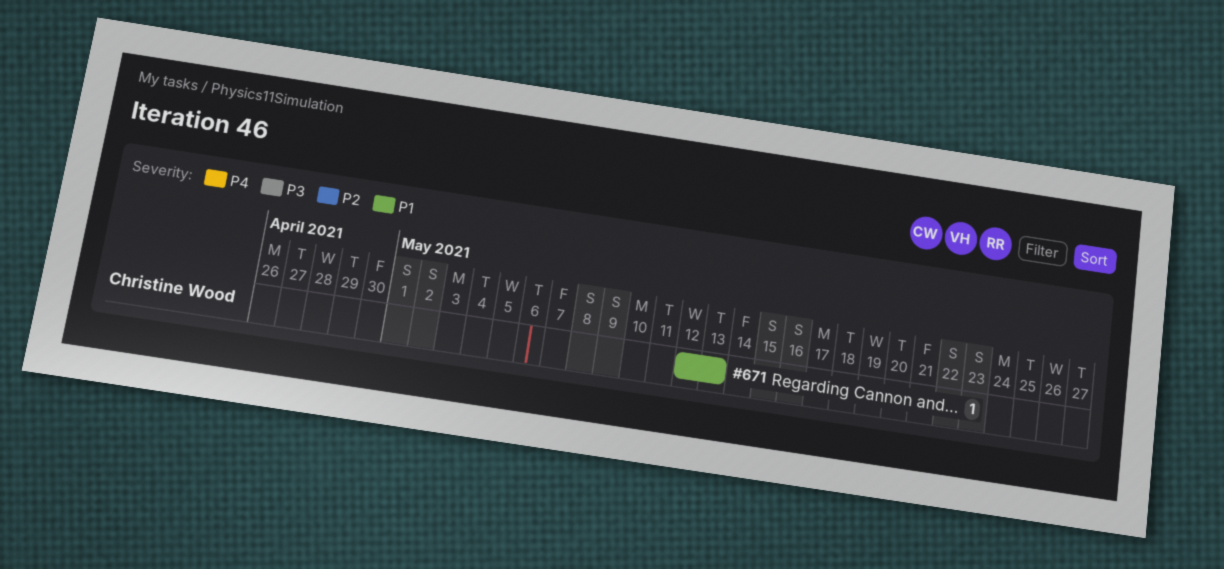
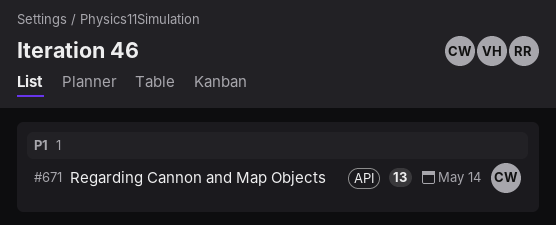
#671, estimate: 1 -> 13
#671, due: May 13 -> May 14

